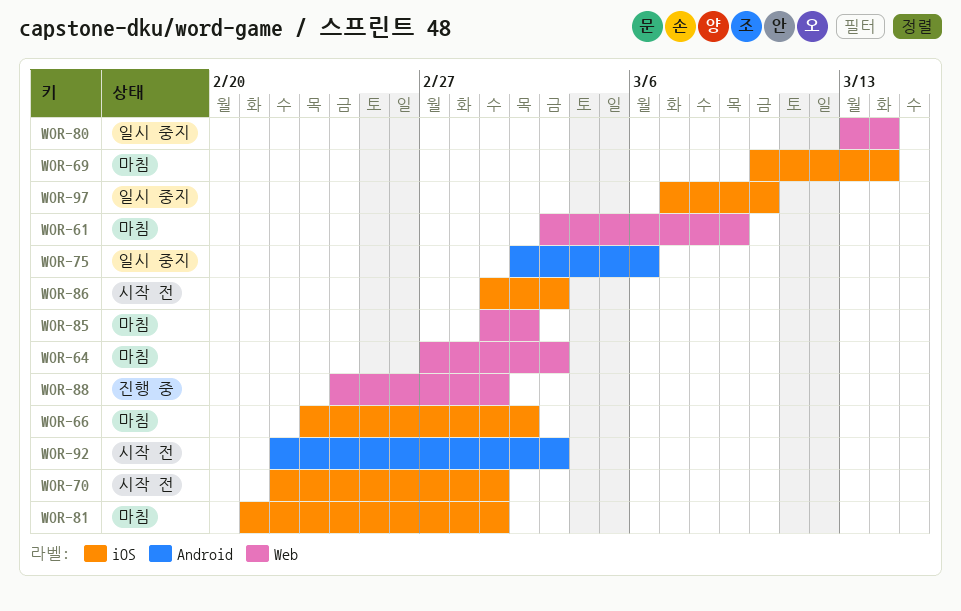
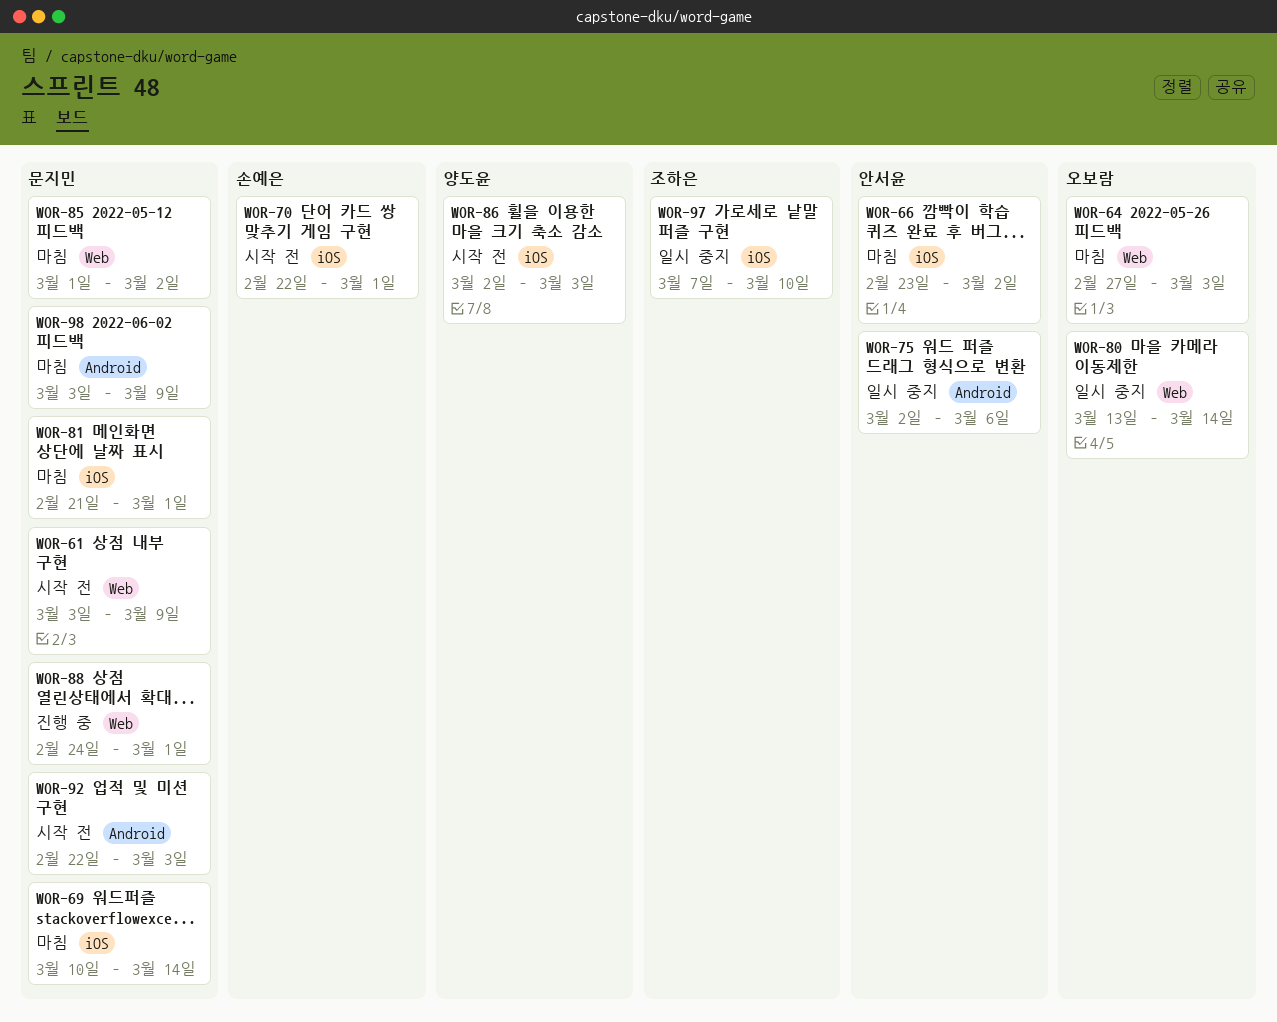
WOR-61, status: 마침 -> 시작 전
WOR-86, start: Mar 1 -> Mar 2
WOR-98: none -> present

